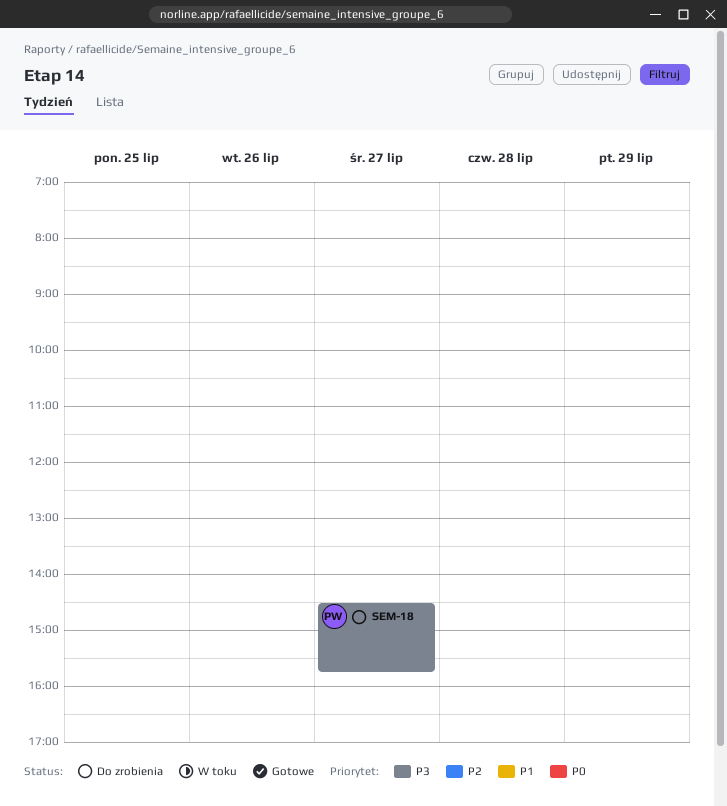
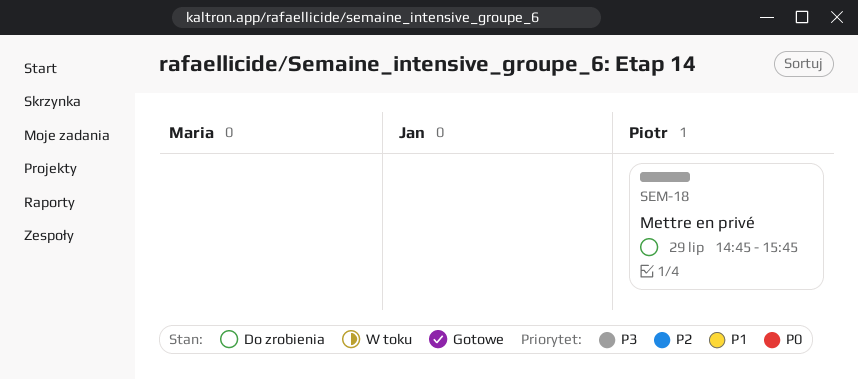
SEM-18, day: Jul 27 -> Jul 29
SEM-18, begins: 14:30 -> 14:45

